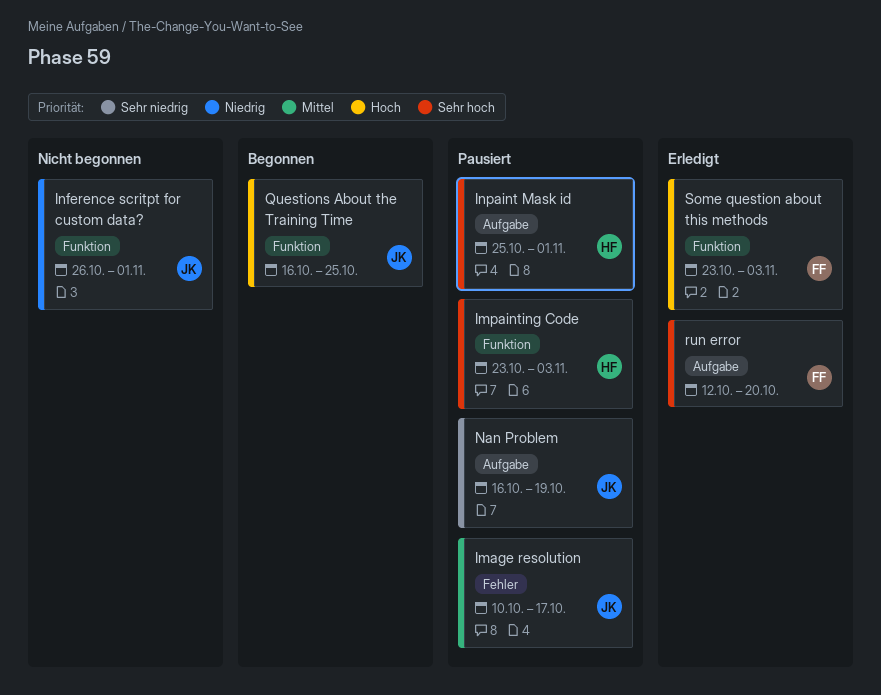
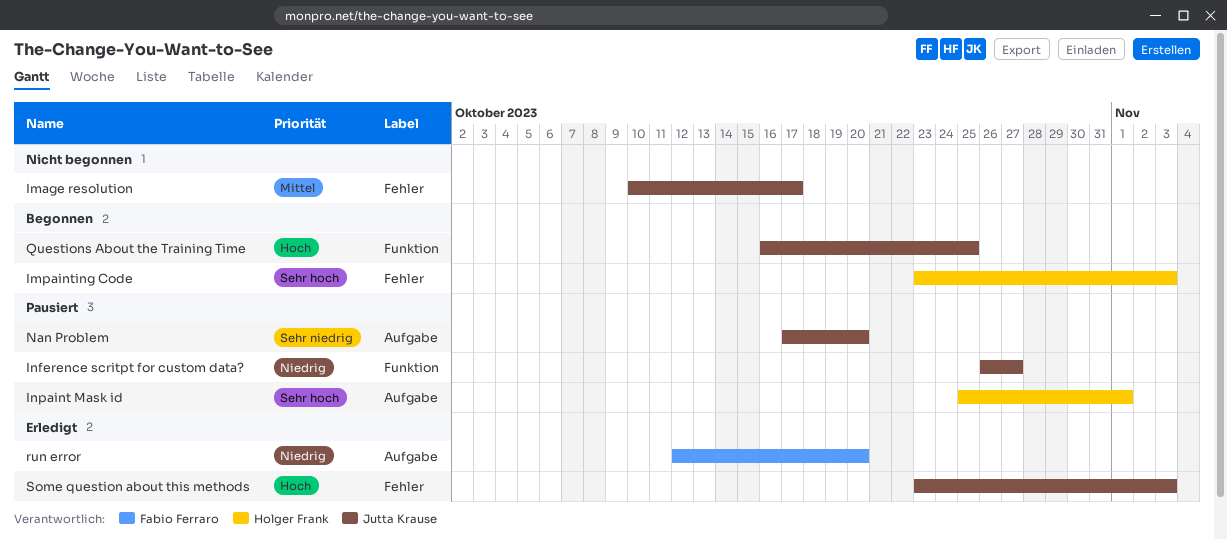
Image resolution, status: Pausiert -> Nicht begonnen
Impainting Code, status: Pausiert -> Begonnen
Impainting Code, label: Funktion -> Fehler
Inference scritpt for custom data?, status: Nicht begonnen -> Pausiert
Inference scritpt for custom data?, due: Nov 1 -> Oct 27
Nan Problem, start: Oct 16 -> Oct 17
Nan Problem, due: Oct 19 -> Oct 20
run error, priority: Sehr hoch -> Niedrig
Some question about this methods, owner: Fabio Ferraro -> Jutta Krause
Some question about this methods, label: Funktion -> Fehler

